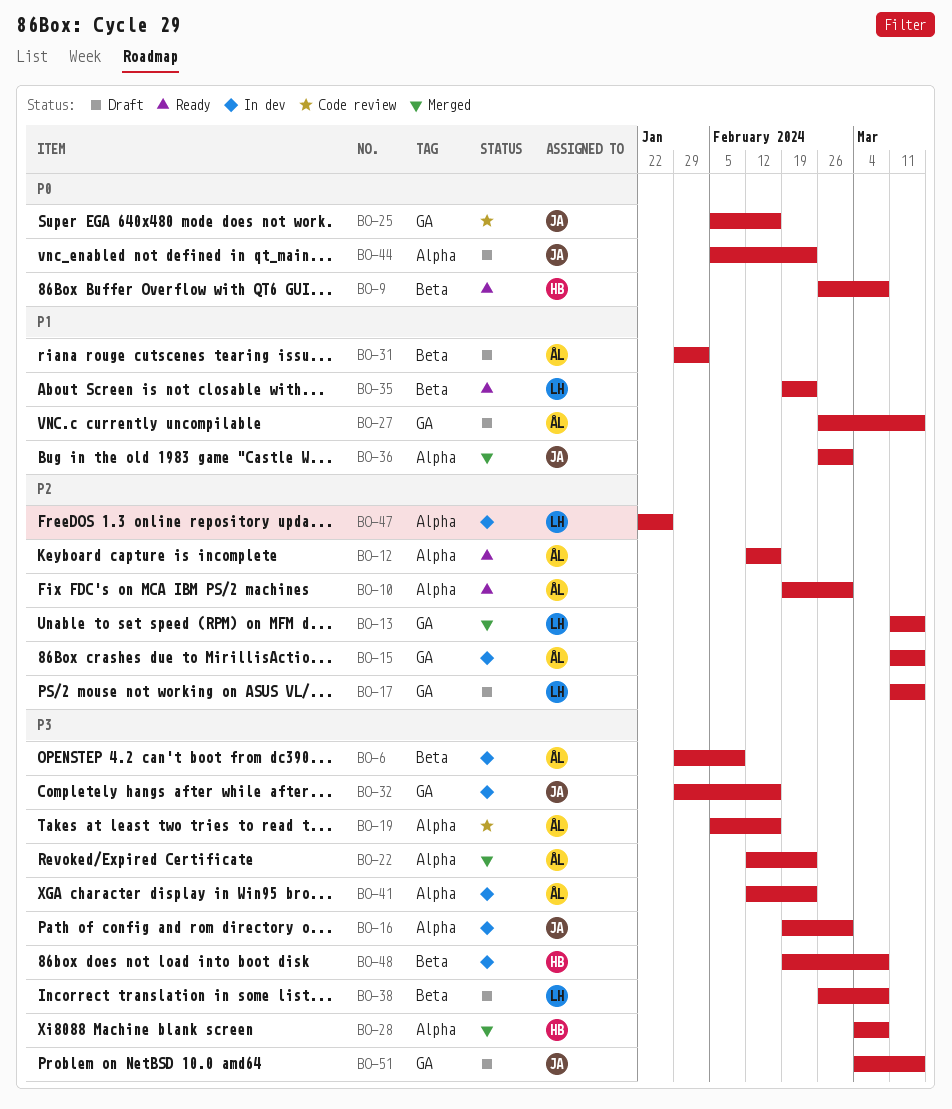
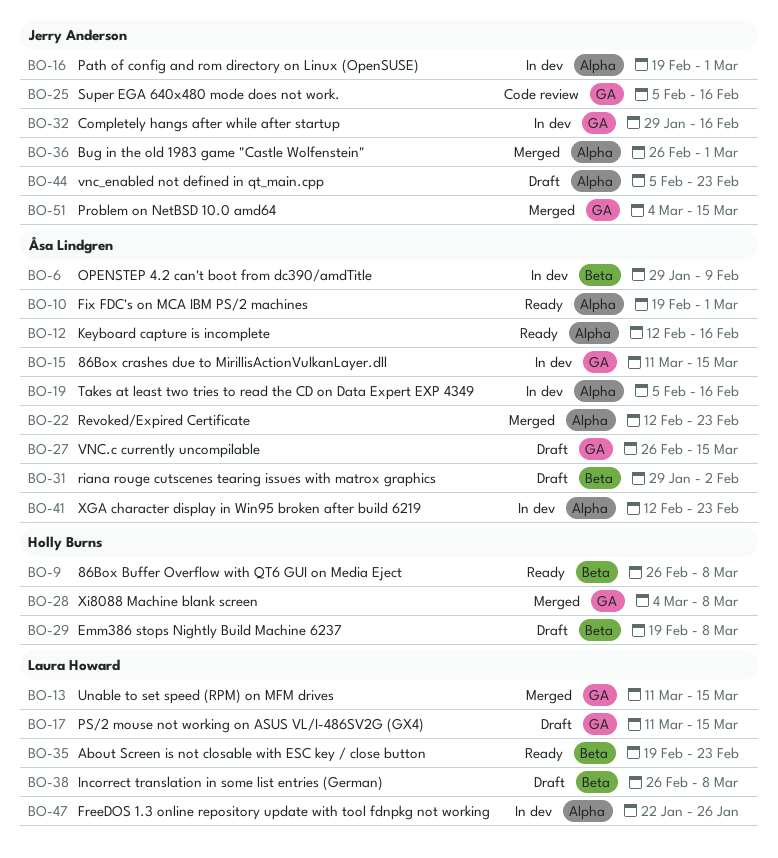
BO-19, status: Code review -> In dev
BO-28, label: Alpha -> GA
BO-29: none -> present
BO-48: present -> none
BO-51, status: Draft -> Merged

